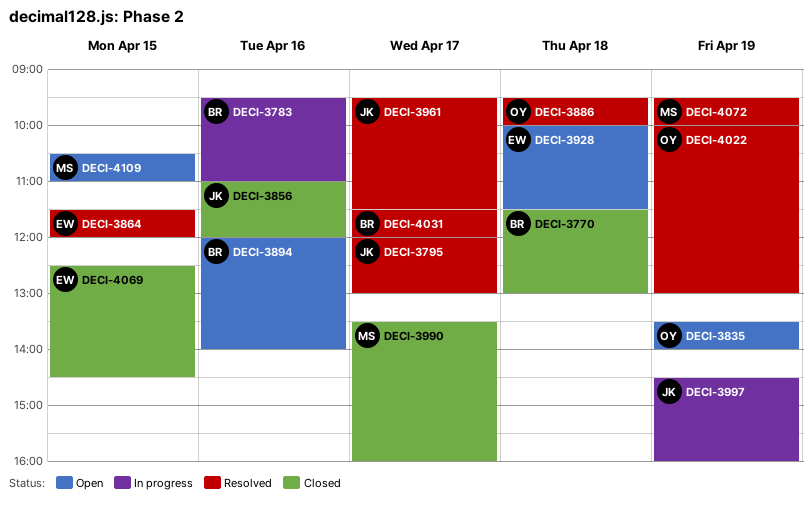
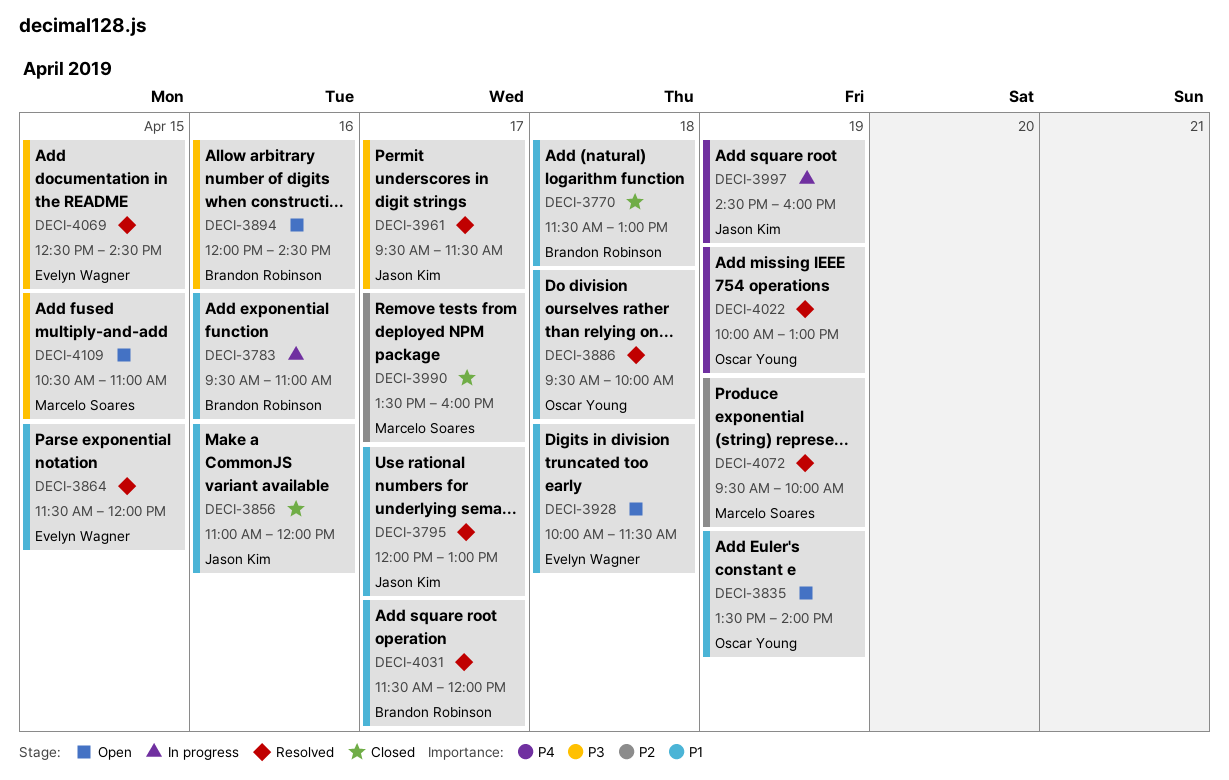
DECI-3894, ends: 14:00 -> 14:30
DECI-4069, status: Closed -> Resolved

